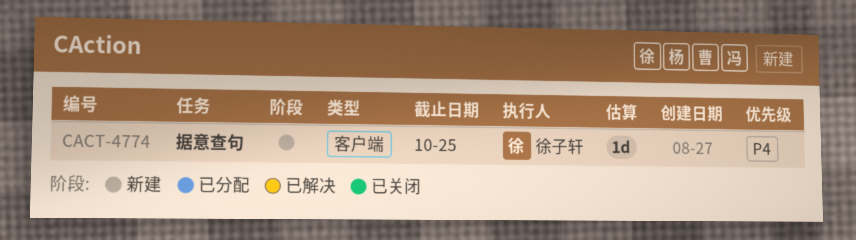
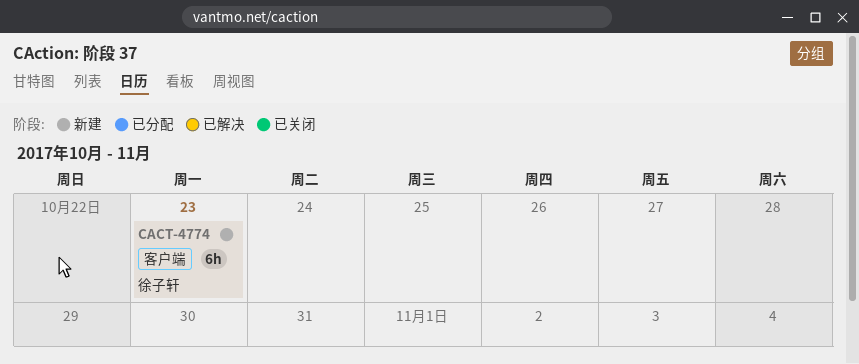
CACT-4774, estimate: 1d -> 6h
CACT-4774, due: Oct 25 -> Oct 23

